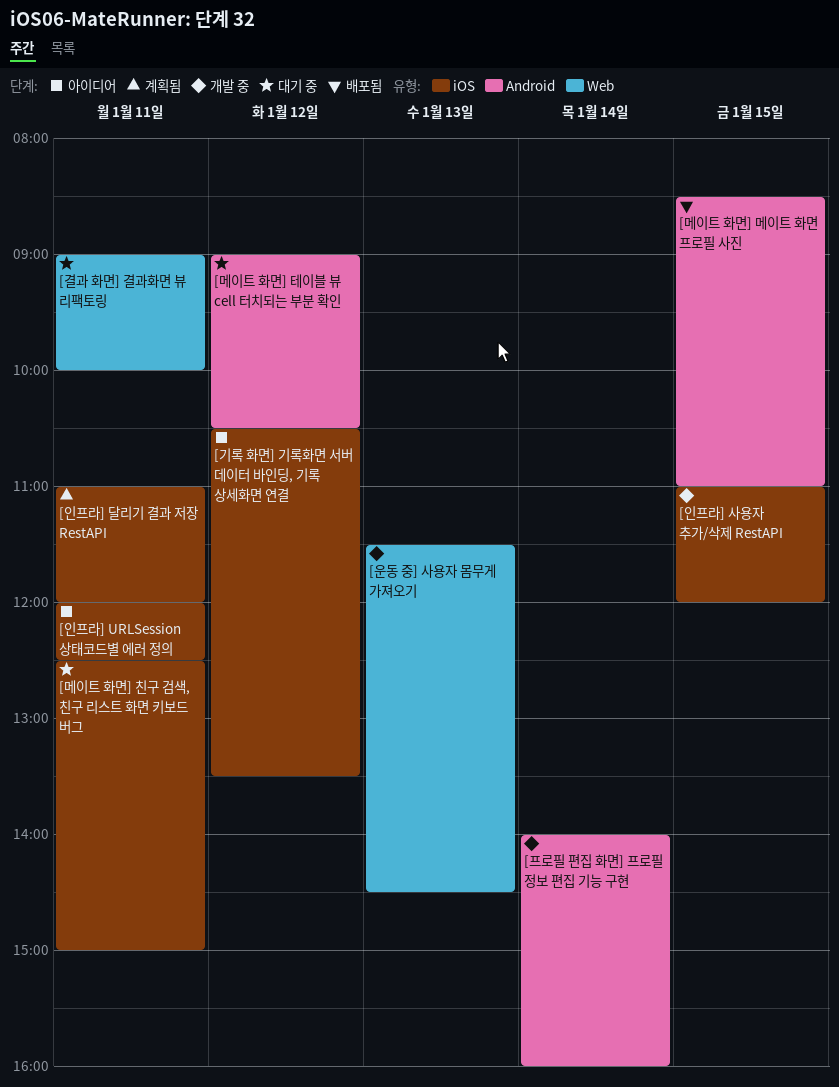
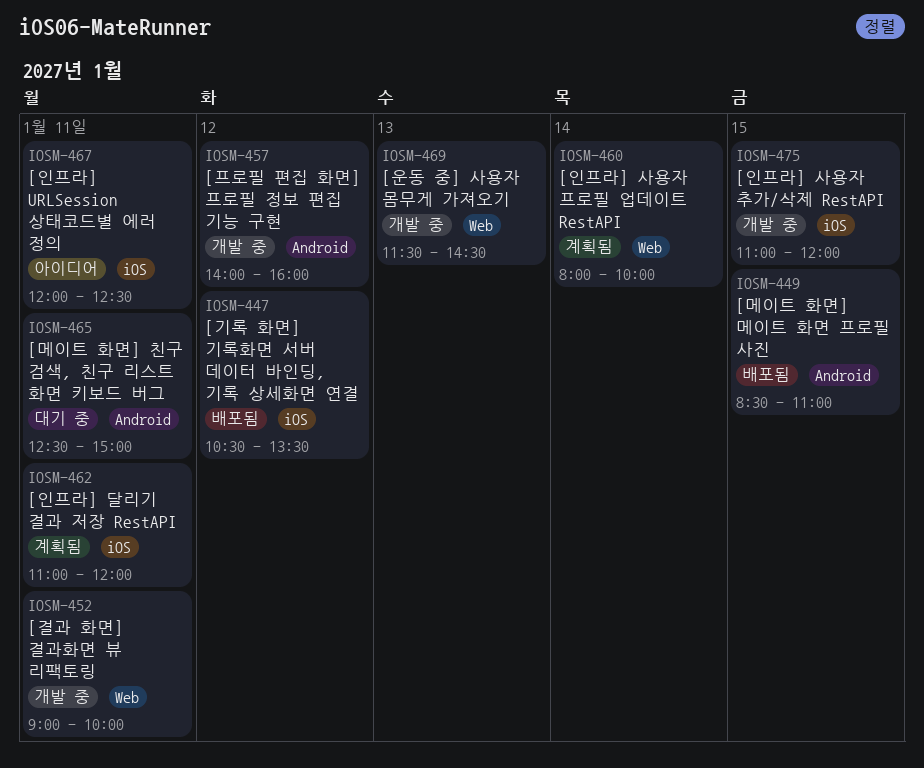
[결과 화면] 결과화면 뷰 리팩토링, status: 대기 중 -> 개발 중
[기록 화면] 기록화면 서버 데이터 바인딩, 기록 상세화면 연결, status: 아이디어 -> 배포됨
[메이트 화면] 친구 검색, 친구 리스트 화면 키보드 버그, label: iOS -> Android
[메이트 화면] 테이블 뷰 cell 터치되는 부분 확인: present -> none
[인프라] 사용자 프로필 업데이트 RestAPI: none -> present
[프로필 편집 화면] 프로필 정보 편집 기능 구현, day: Jan 14 -> Jan 12

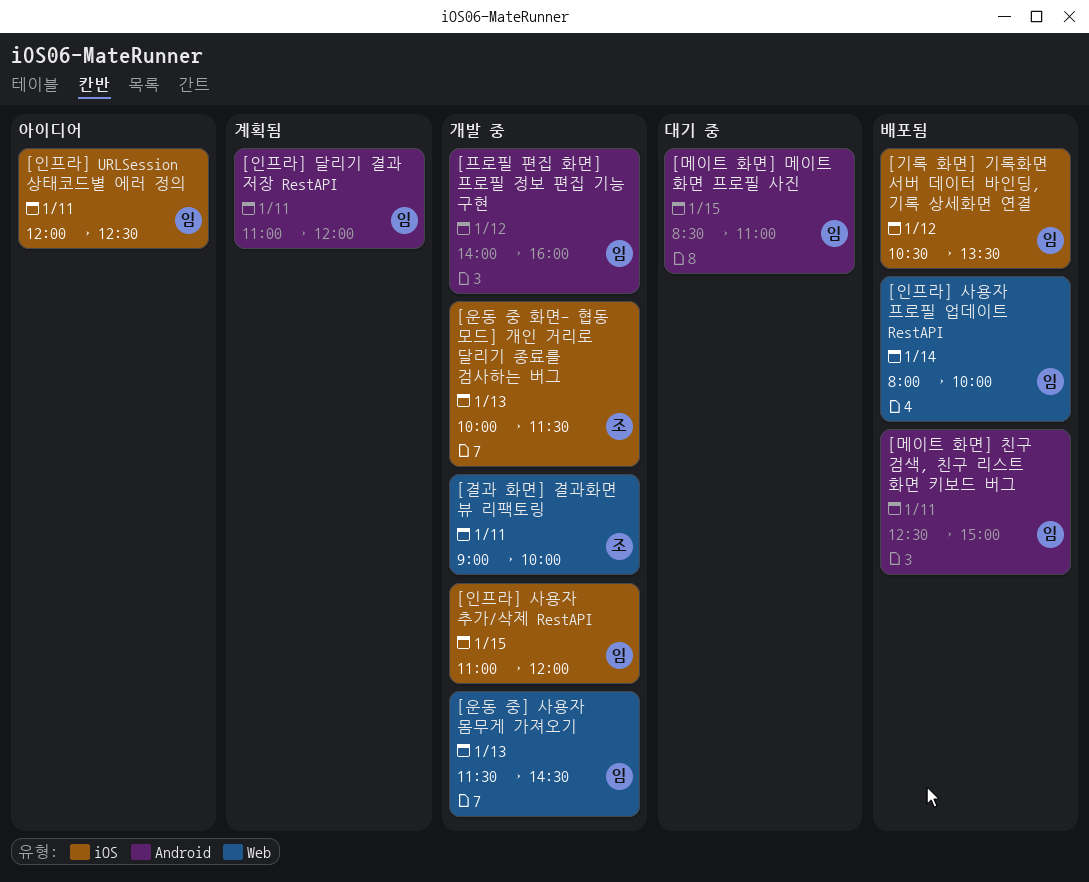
[메이트 화면] 메이트 화면 프로필 사진, status: 배포됨 -> 대기 중
[메이트 화면] 친구 검색, 친구 리스트 화면 키보드 버그, status: 대기 중 -> 배포됨
[운동 중 화면- 협동 모드] 개인 거리로 달리기 종료를 검사하는 버그: none -> present
[인프라] 달리기 결과 저장 RestAPI, label: iOS -> Android
[인프라] 사용자 프로필 업데이트 RestAPI, status: 계획됨 -> 배포됨

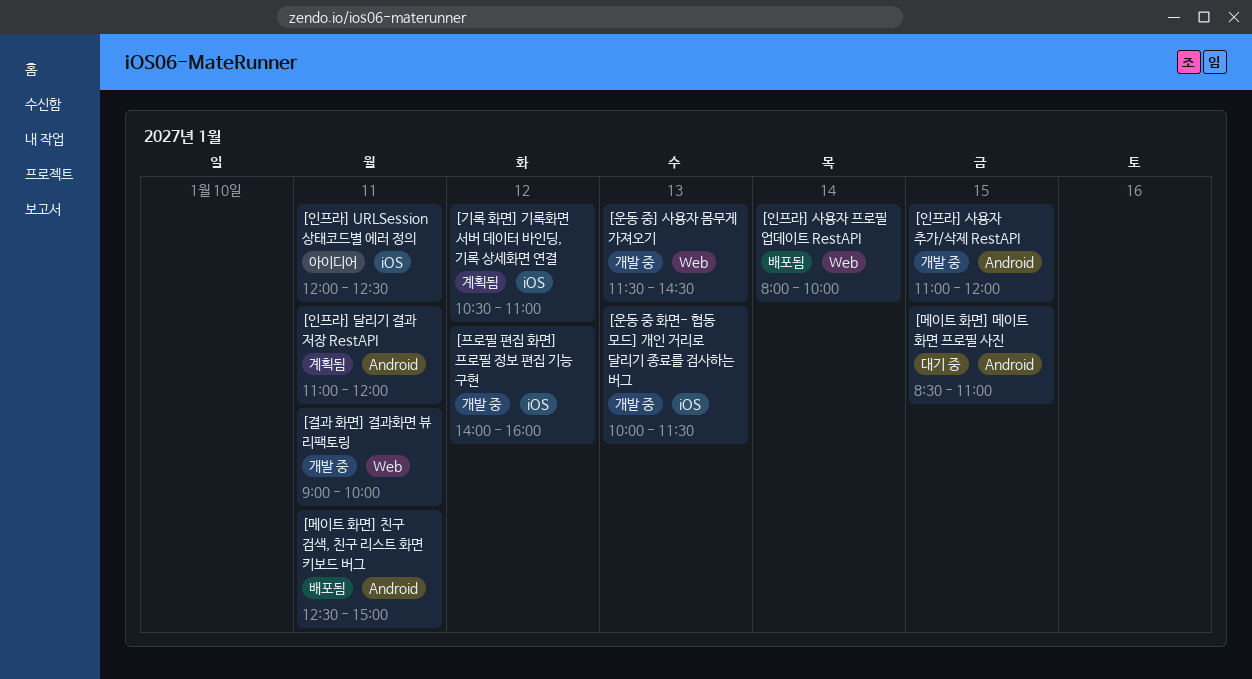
[기록 화면] 기록화면 서버 데이터 바인딩, 기록 상세화면 연결, status: 배포됨 -> 계획됨
[기록 화면] 기록화면 서버 데이터 바인딩, 기록 상세화면 연결, ends: 13:30 -> 11:00
[인프라] 사용자 추가/삭제 RestAPI, label: iOS -> Android
[프로필 편집 화면] 프로필 정보 편집 기능 구현, label: Android -> iOS

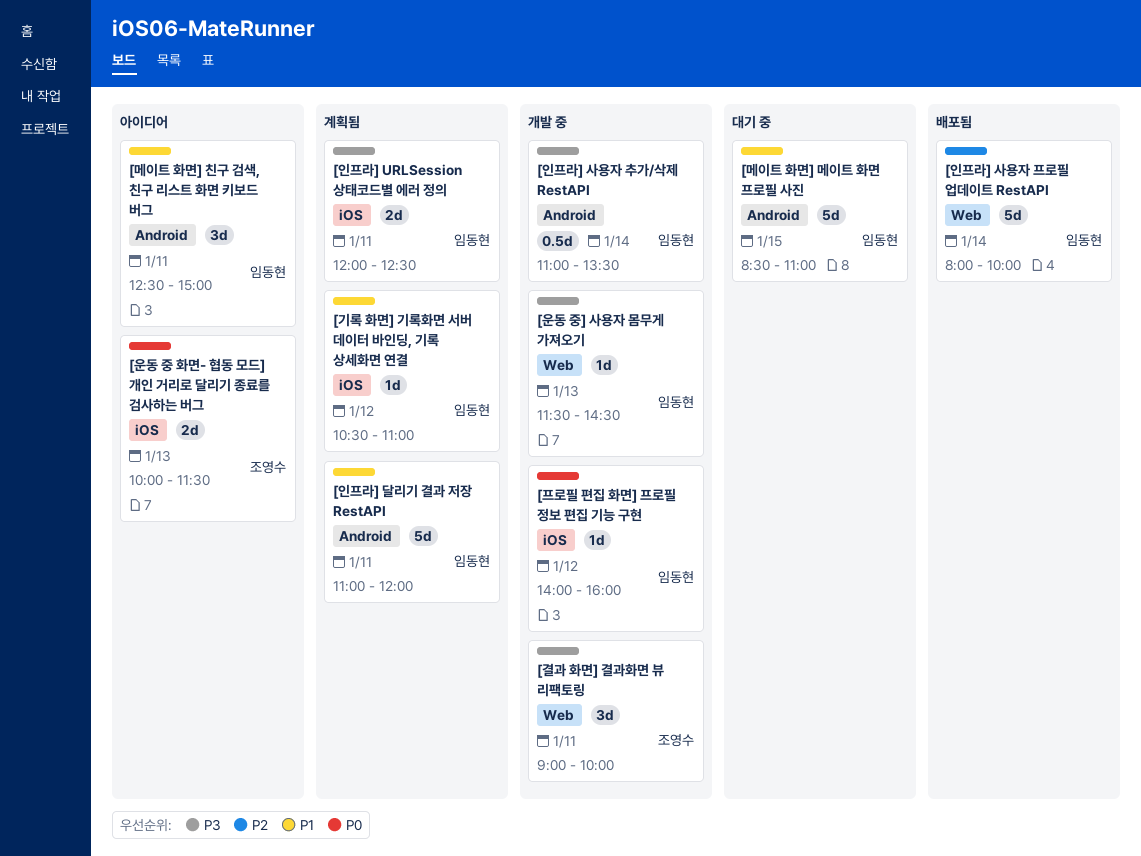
[메이트 화면] 친구 검색, 친구 리스트 화면 키보드 버그, status: 배포됨 -> 아이디어
[운동 중 화면- 협동 모드] 개인 거리로 달리기 종료를 검사하는 버그, status: 개발 중 -> 아이디어
[인프라] URLSession 상태코드별 에러 정의, status: 아이디어 -> 계획됨
[인프라] 사용자 추가/삭제 RestAPI, day: Jan 15 -> Jan 14
[인프라] 사용자 추가/삭제 RestAPI, ends: 12:00 -> 13:30

